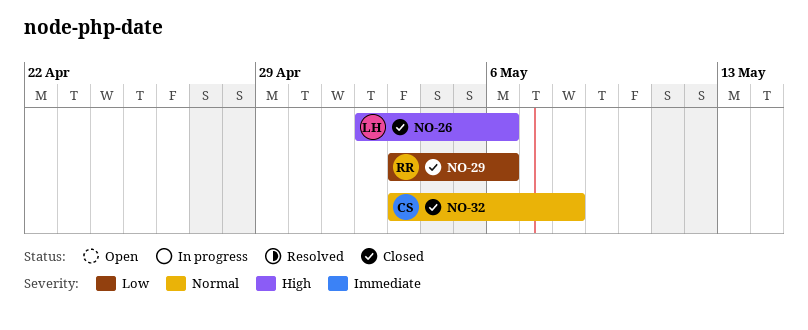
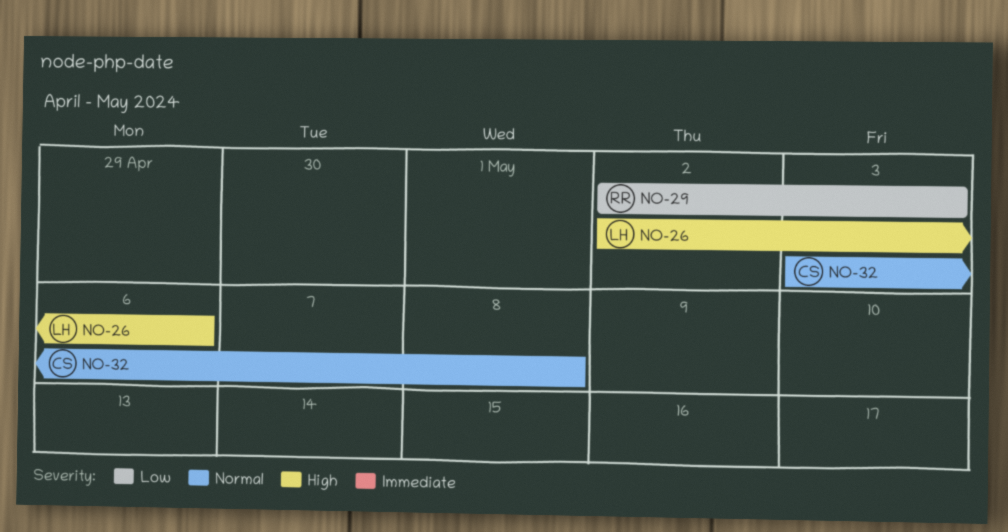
NO-29, start: May 3 -> May 2
NO-29, due: May 6 -> May 3

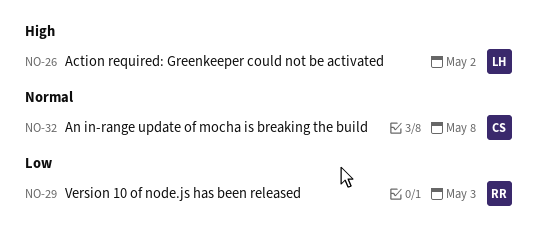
NO-26, due: May 6 -> May 2

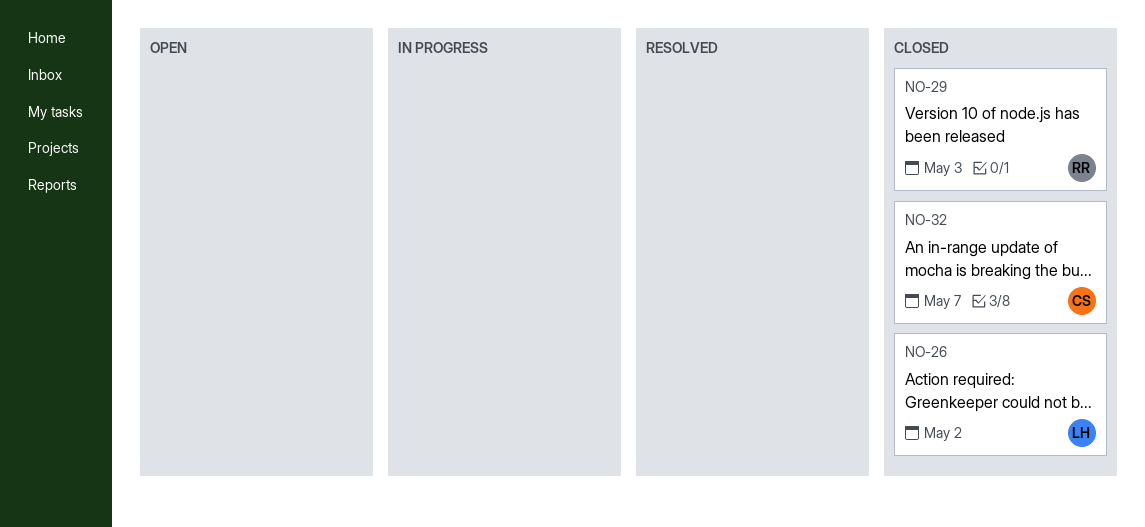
NO-32, due: May 8 -> May 7

